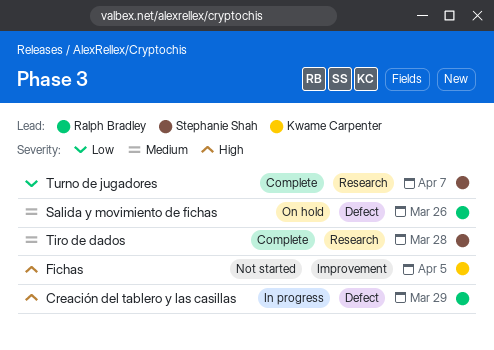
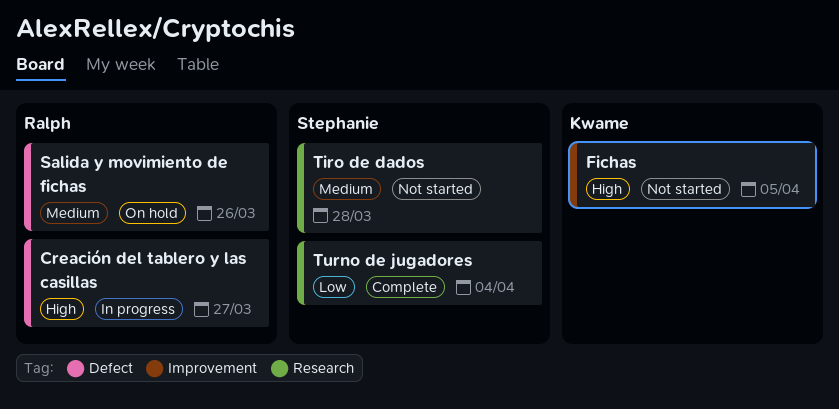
Creación del tablero y las casillas, due: Mar 29 -> Mar 27
Tiro de dados, status: Complete -> Not started
Turno de jugadores, due: Apr 7 -> Apr 4

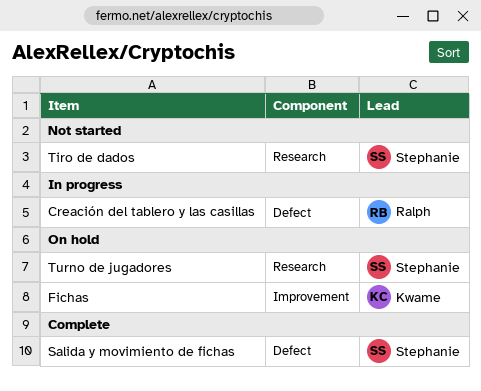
Fichas, status: Not started -> On hold
Salida y movimiento de fichas, status: On hold -> Complete
Salida y movimiento de fichas, owner: Ralph -> Stephanie
Turno de jugadores, status: Complete -> On hold

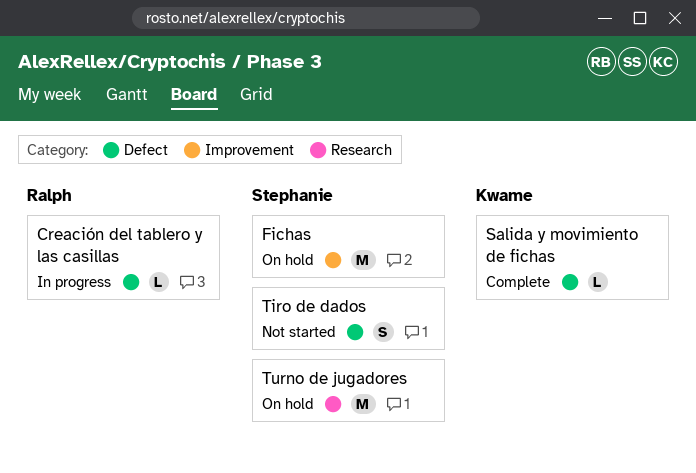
Fichas, owner: Kwame -> Stephanie
Salida y movimiento de fichas, owner: Stephanie -> Kwame
Tiro de dados, label: Research -> Defect

